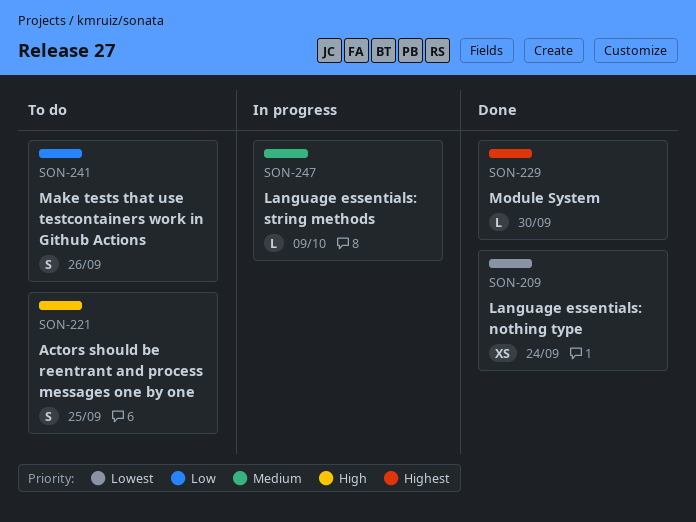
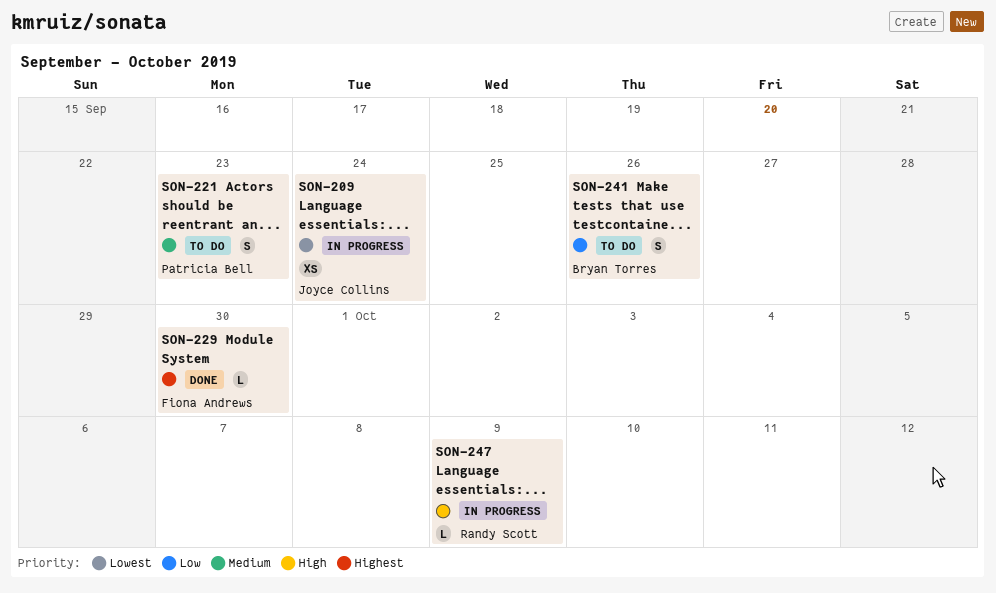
SON-209, status: Done -> In progress
SON-221, priority: High -> Medium
SON-221, due: Sep 25 -> Sep 23
SON-247, priority: Medium -> High

